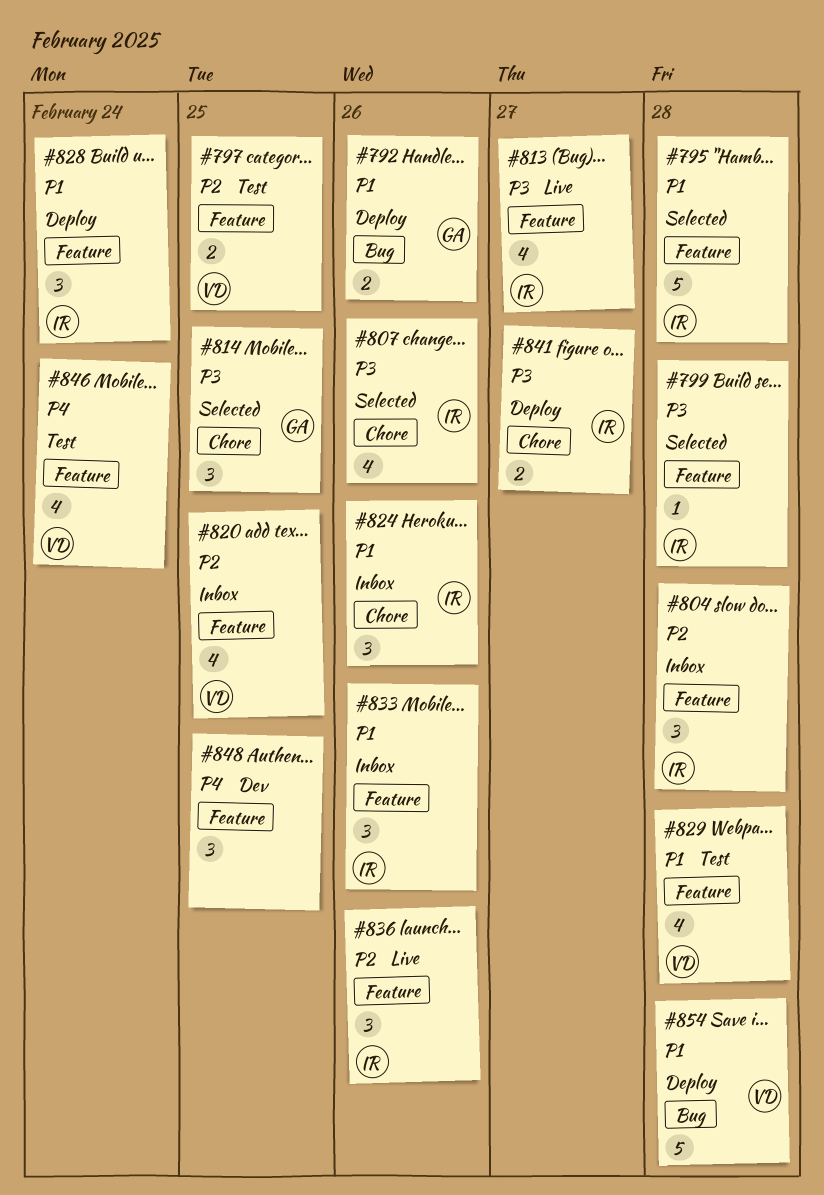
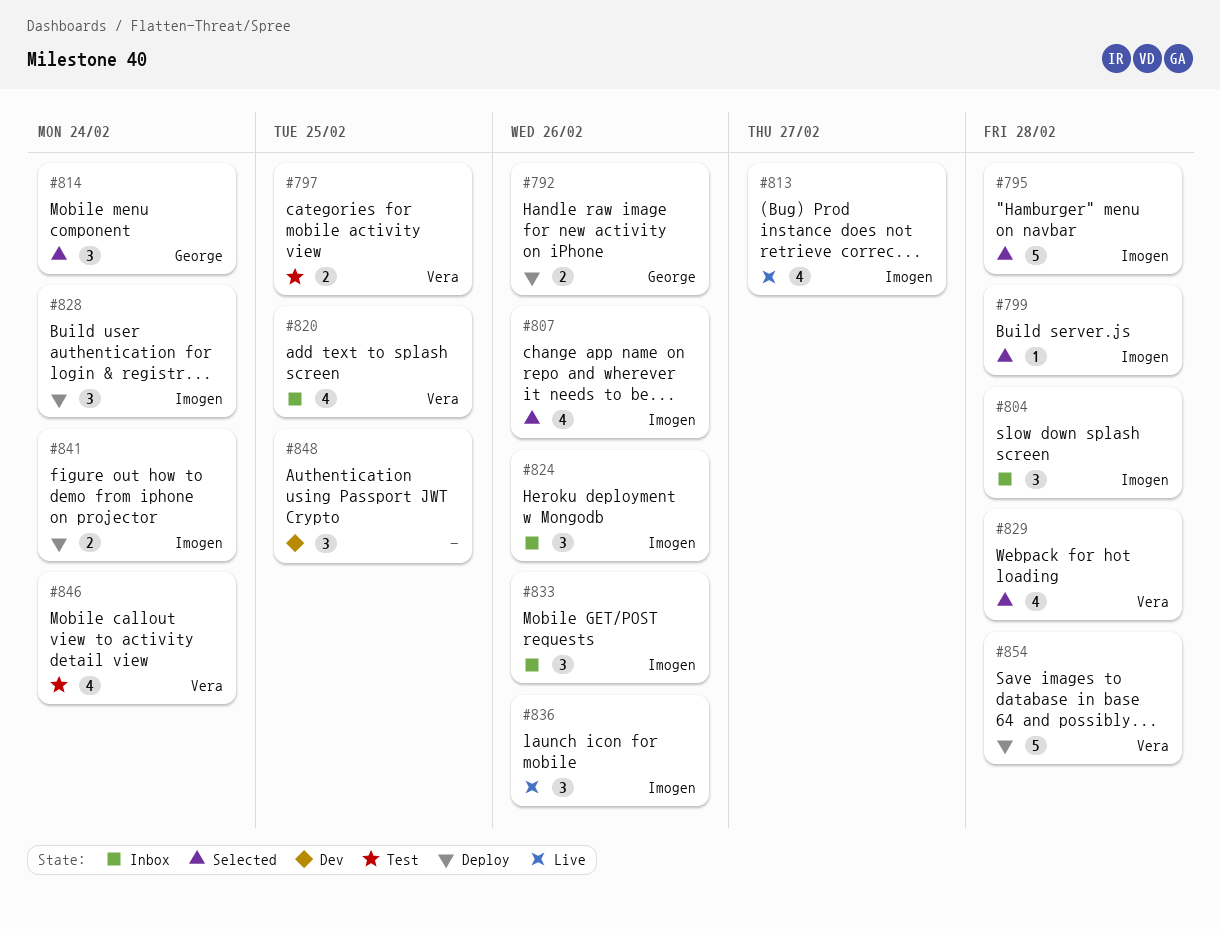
#814, due: Feb 25 -> Feb 24
#829, status: Test -> Selected
#841, due: Feb 27 -> Feb 24

